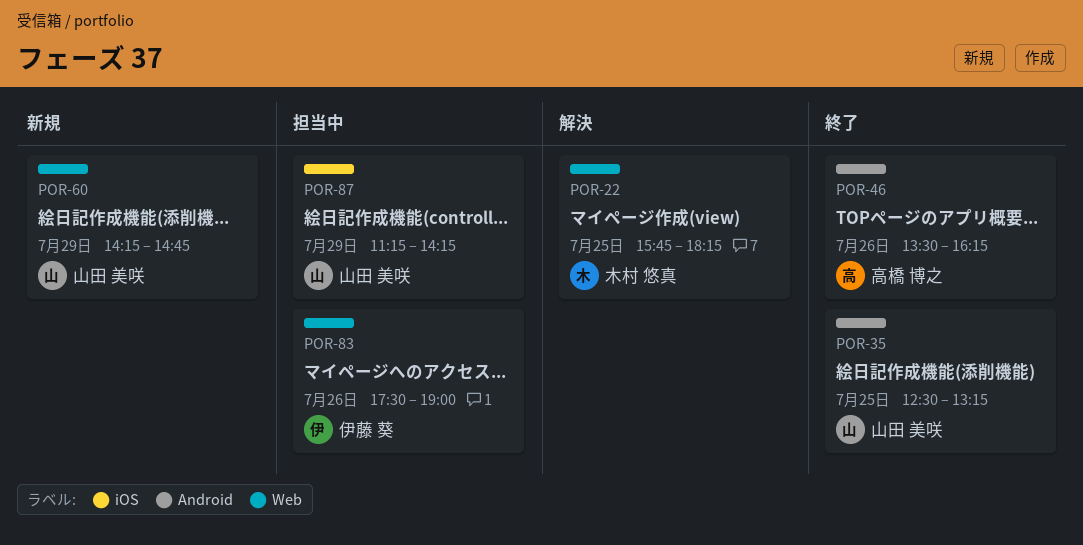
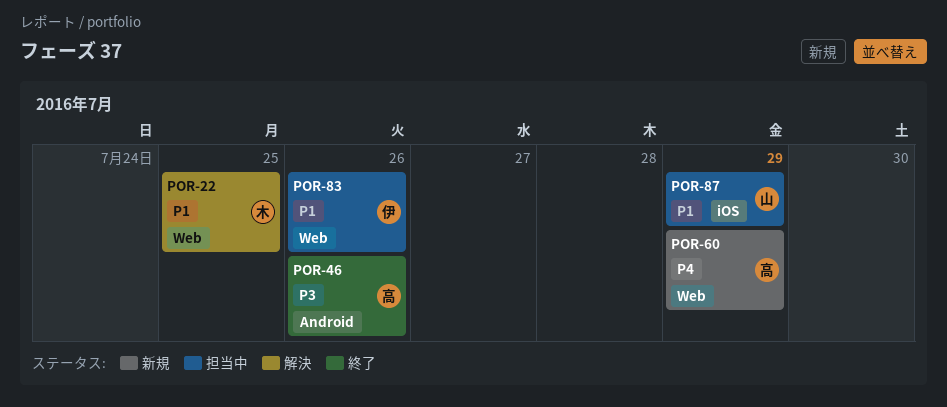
POR-35: present -> none
POR-60, owner: 山田 美咲 -> 高橋 博之

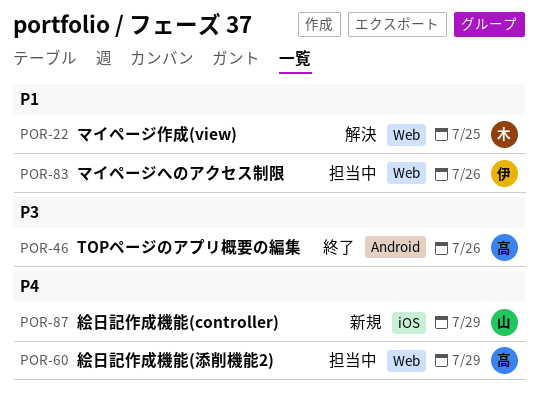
POR-60, status: 新規 -> 担当中
POR-87, status: 担当中 -> 新規
POR-87, priority: P1 -> P4

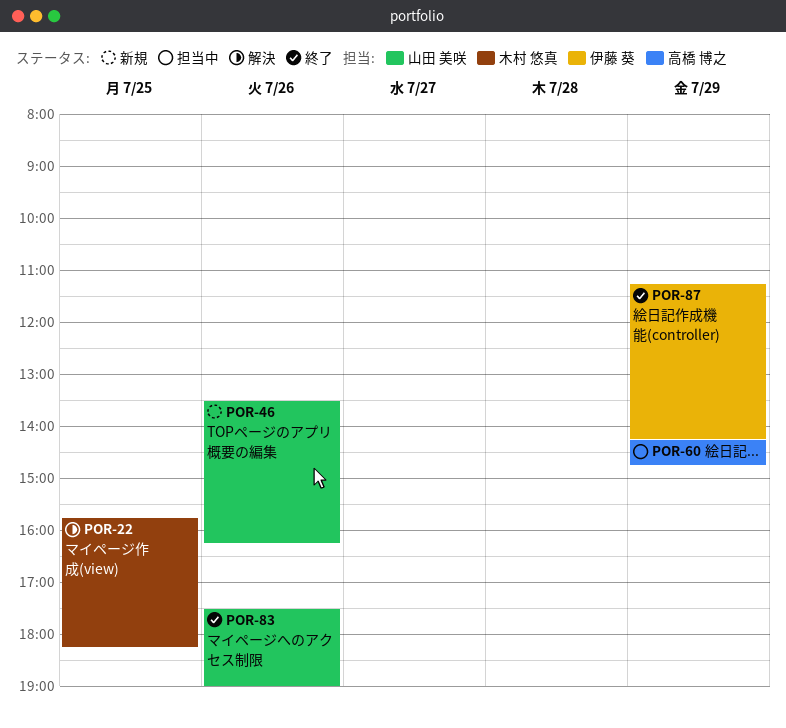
POR-46, status: 終了 -> 新規
POR-46, owner: 高橋 博之 -> 山田 美咲
POR-83, status: 担当中 -> 終了
POR-83, owner: 伊藤 葵 -> 山田 美咲
POR-87, status: 新規 -> 終了
POR-87, owner: 山田 美咲 -> 伊藤 葵

